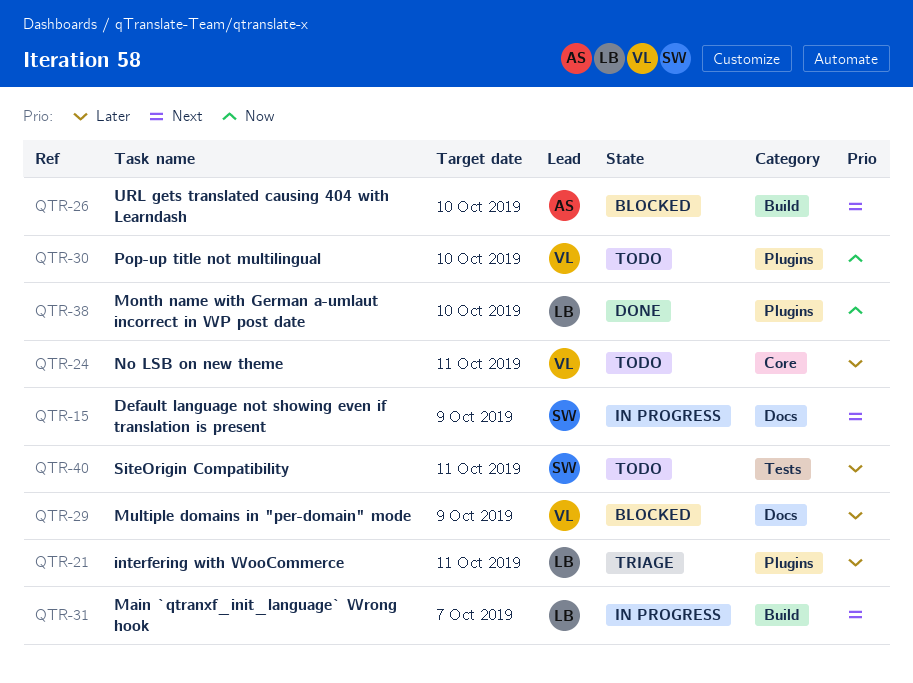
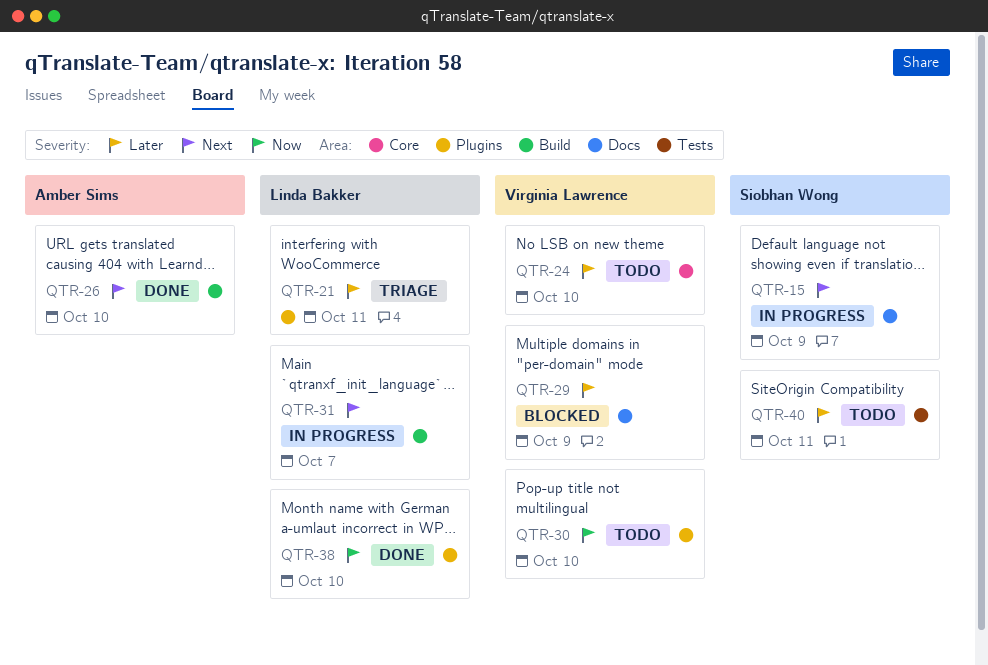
QTR-24, due: Oct 11 -> Oct 10
QTR-26, status: Blocked -> Done

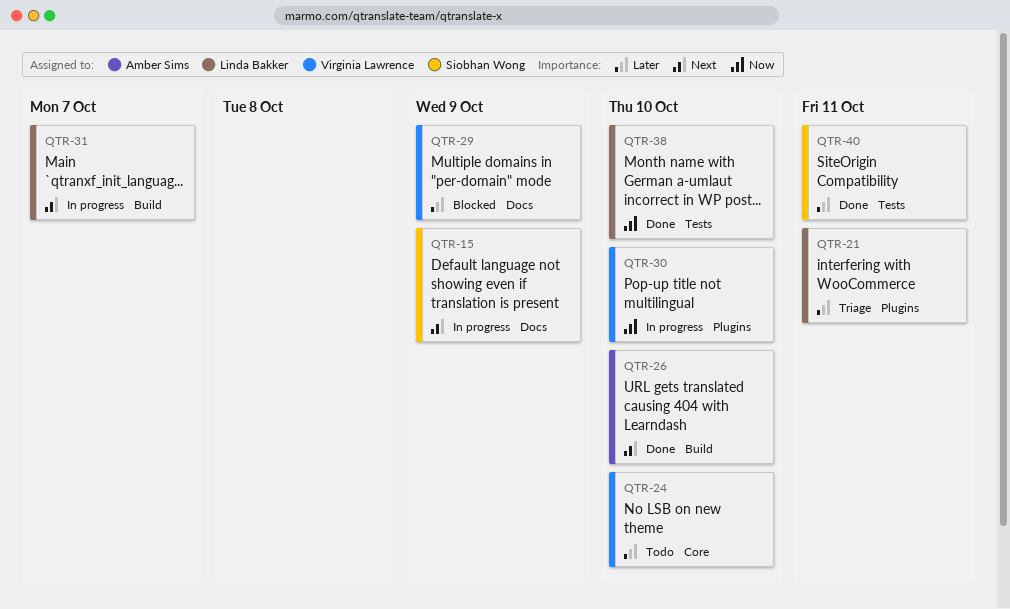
QTR-30, status: Todo -> In progress
QTR-38, label: Plugins -> Tests
QTR-40, status: Todo -> Done

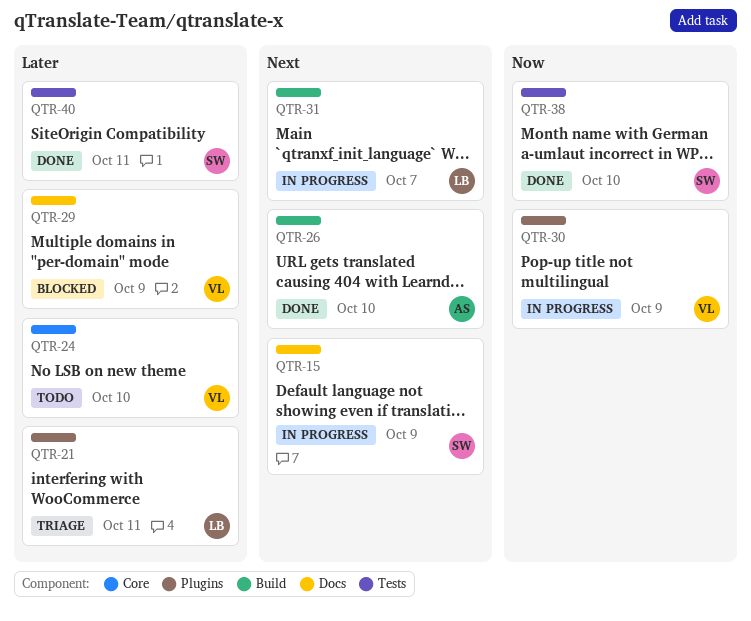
QTR-30, due: Oct 10 -> Oct 9
QTR-38, owner: Linda Bakker -> Siobhan Wong

